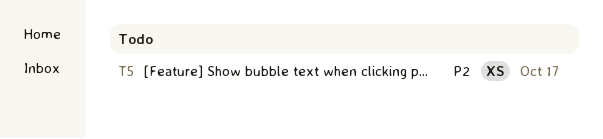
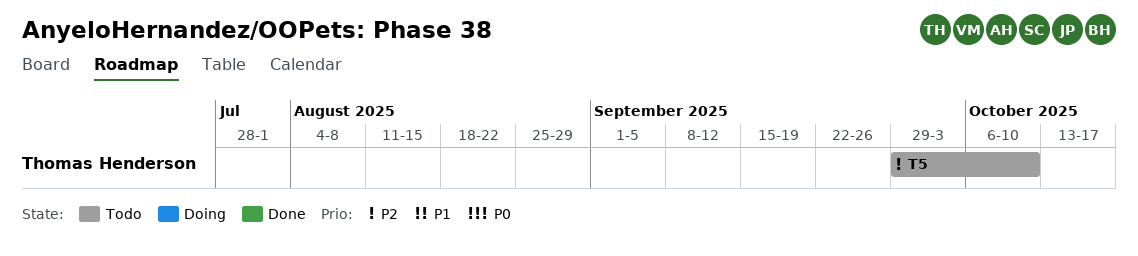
T5, due: Oct 17 -> Oct 10

